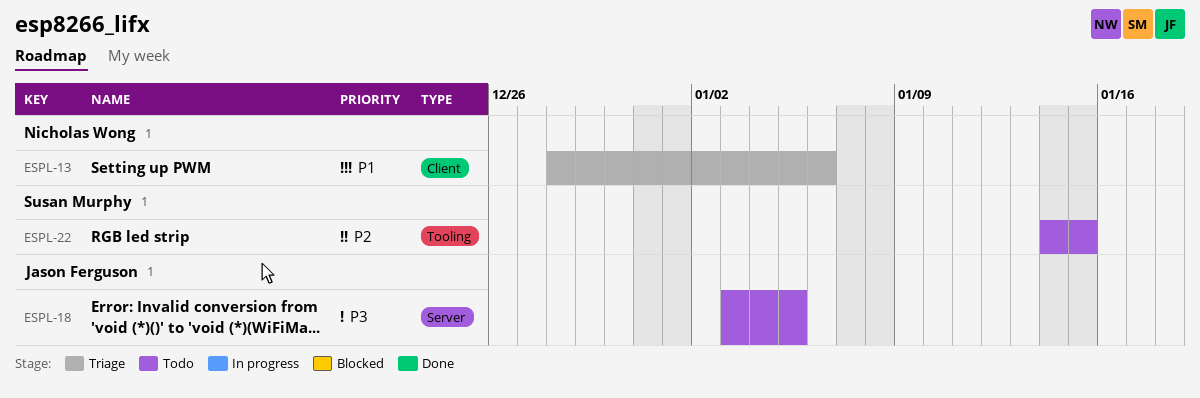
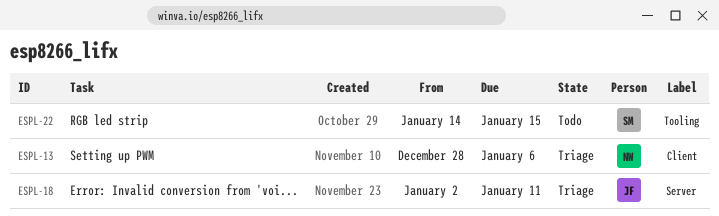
ESPL-18, status: Todo -> Triage
ESPL-18, start: Jan 3 -> Jan 2
ESPL-18, due: Jan 5 -> Jan 11

